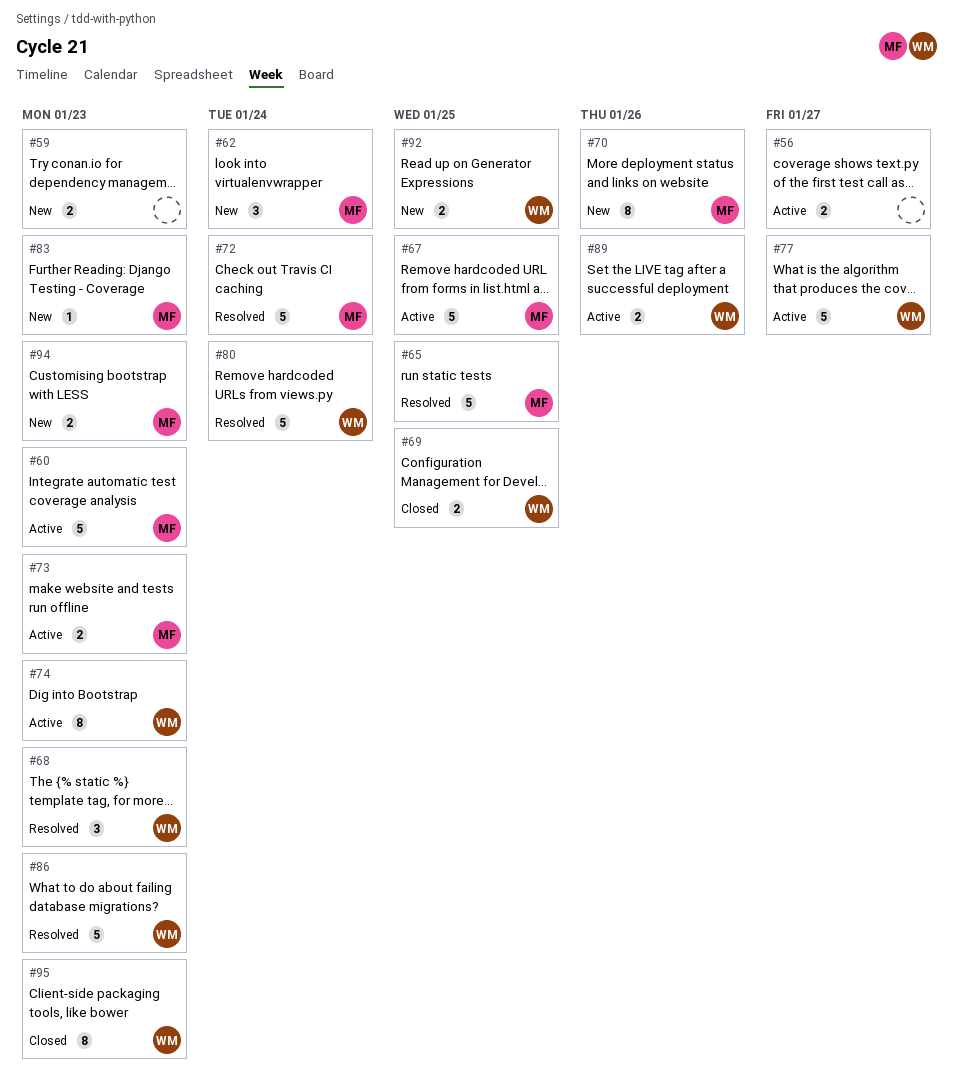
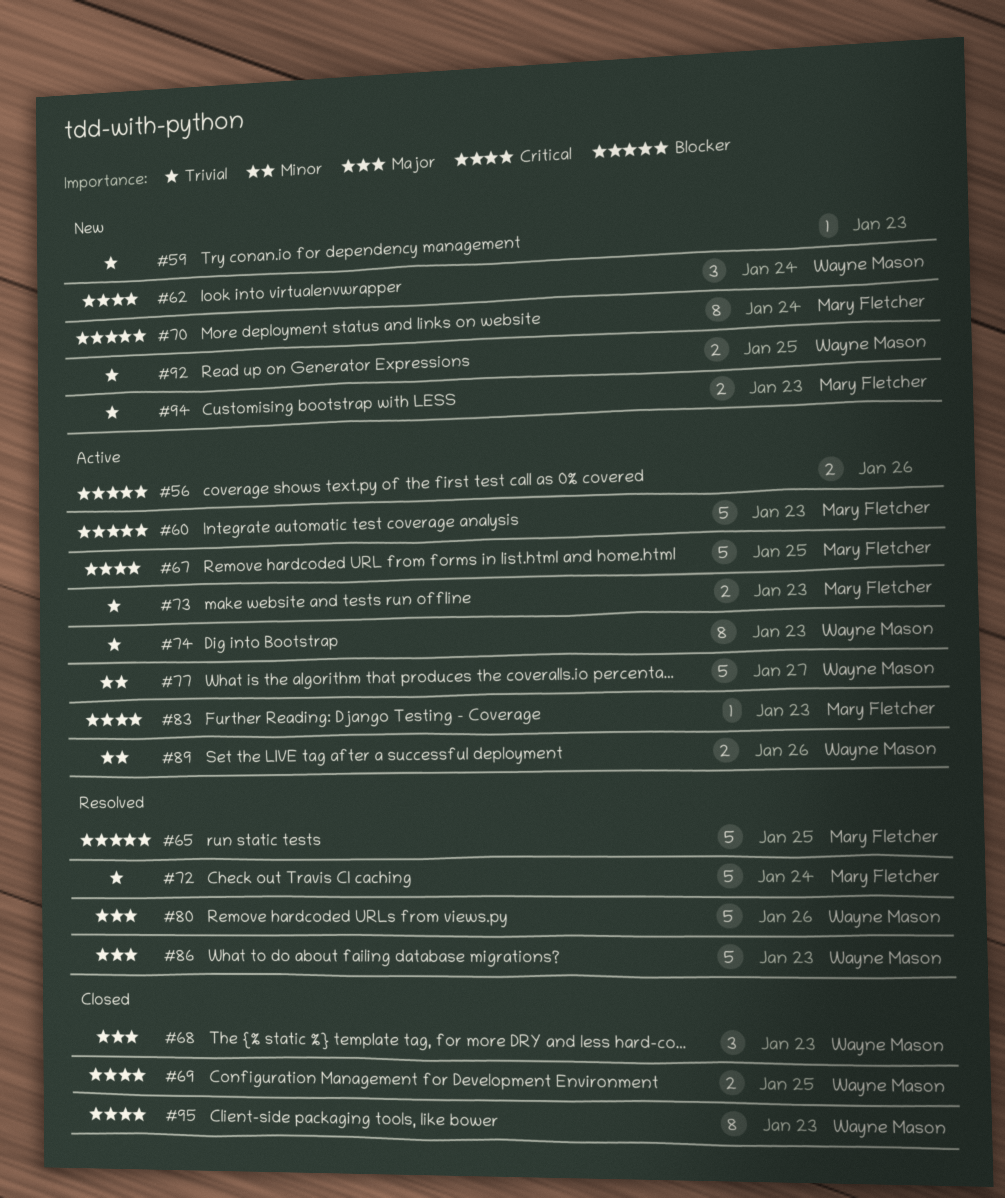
#56, due: Jan 27 -> Jan 26
#59, estimate: 2 -> 1
#62, owner: Mary Fletcher -> Wayne Mason
#68, status: Resolved -> Closed
#70, due: Jan 26 -> Jan 24
#80, due: Jan 24 -> Jan 26
#83, status: New -> Active

